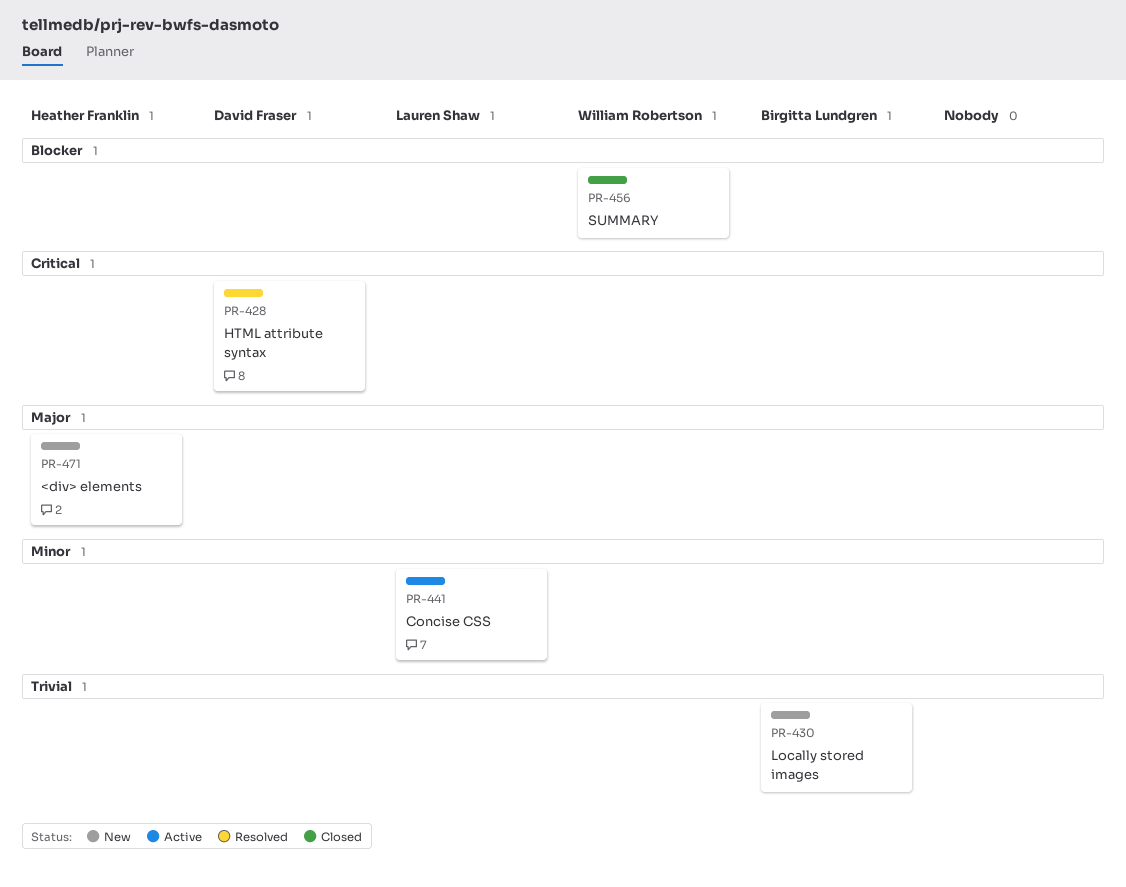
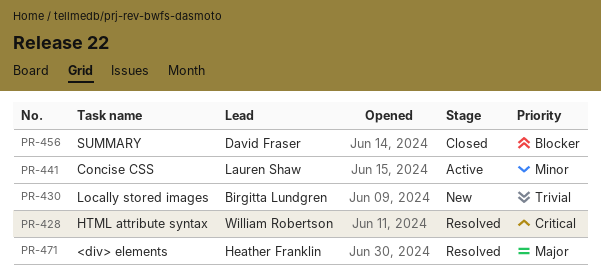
PR-428, owner: David Fraser -> William Robertson
PR-456, owner: William Robertson -> David Fraser
PR-471, status: New -> Resolved

